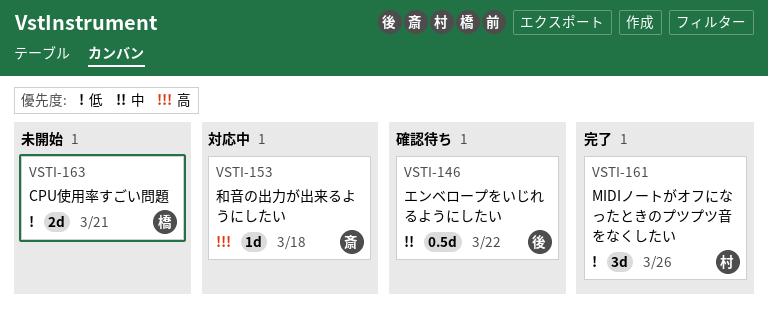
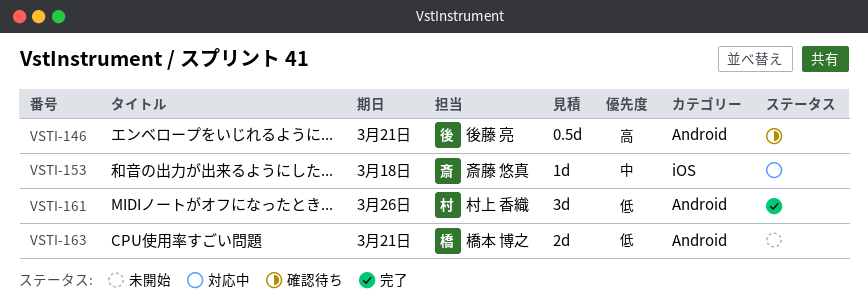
VSTI-146, priority: 中 -> 高
VSTI-146, due: Mar 22 -> Mar 21
VSTI-153, priority: 高 -> 中

